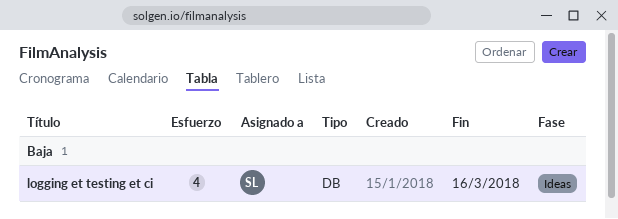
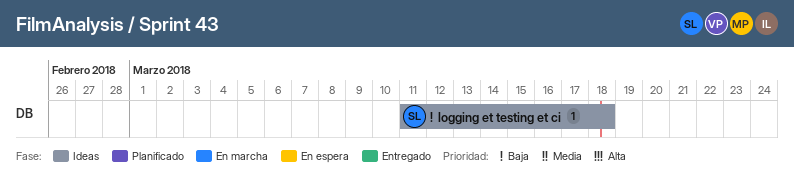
logging et testing et ci, estimate: 4 -> 1
logging et testing et ci, due: Mar 16 -> Mar 18

